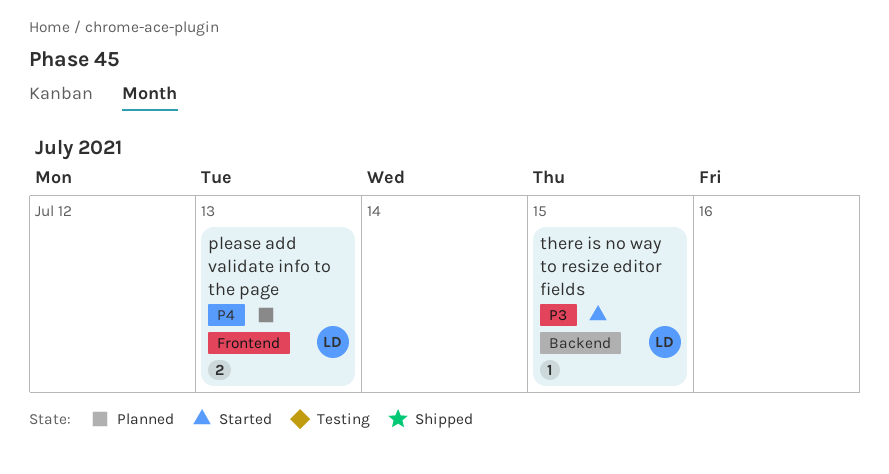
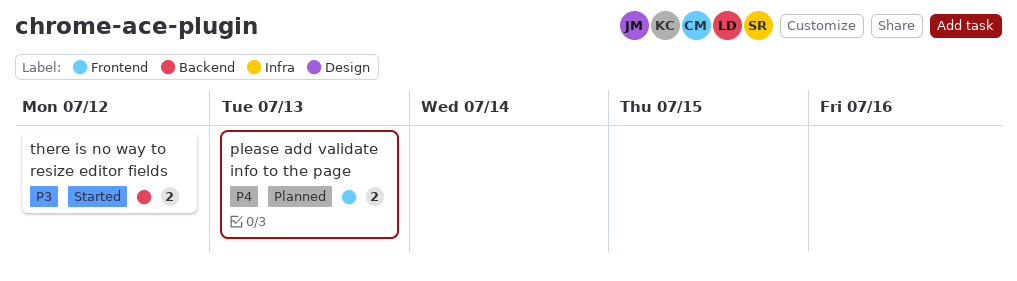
there is no way to resize editor fields, estimate: 1 -> 2
there is no way to resize editor fields, due: Jul 15 -> Jul 12

